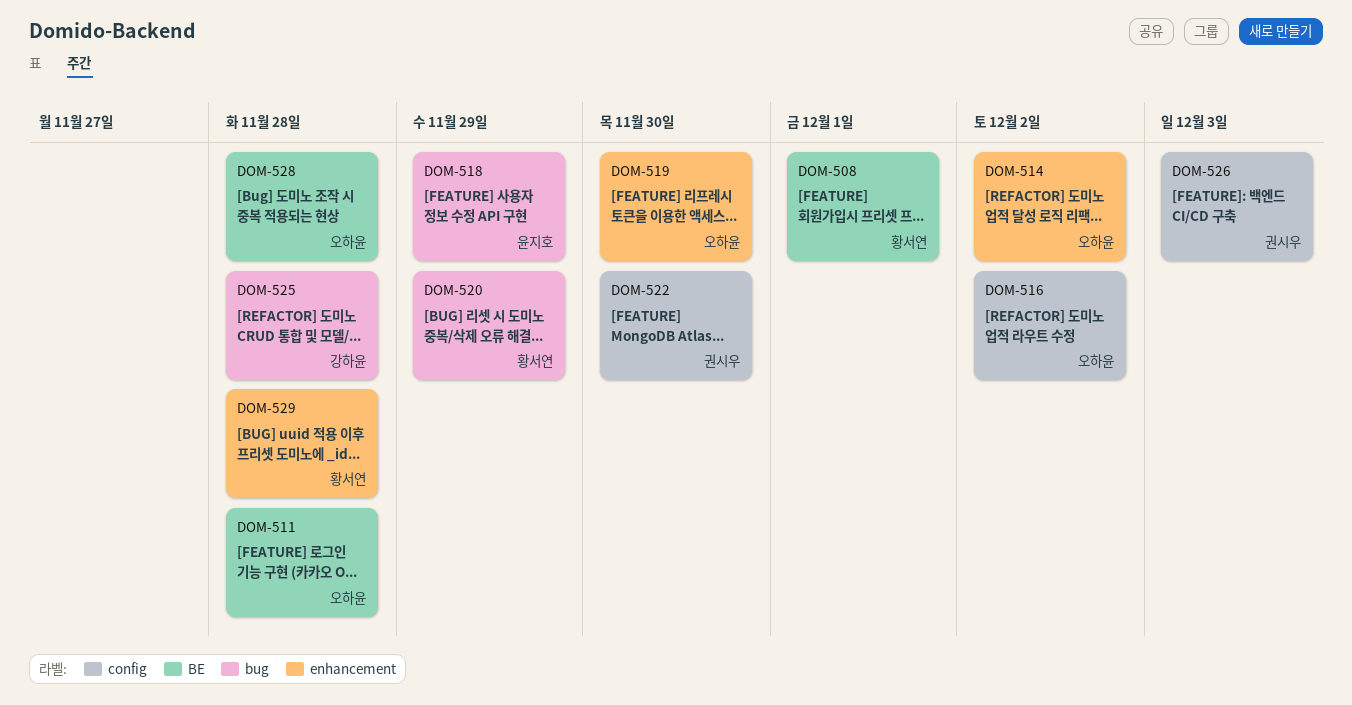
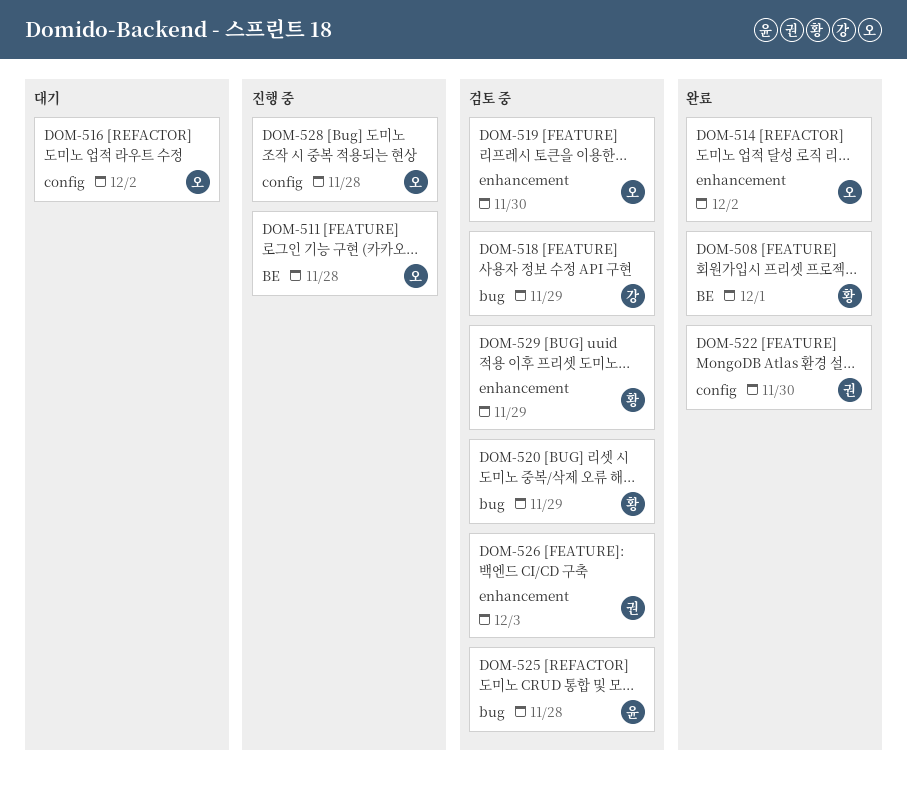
DOM-518, owner: 윤지호 -> 강하윤
DOM-525, owner: 강하윤 -> 윤지호
DOM-526, label: config -> enhancement
DOM-528, label: BE -> config
DOM-529, due: Nov 28 -> Nov 29

